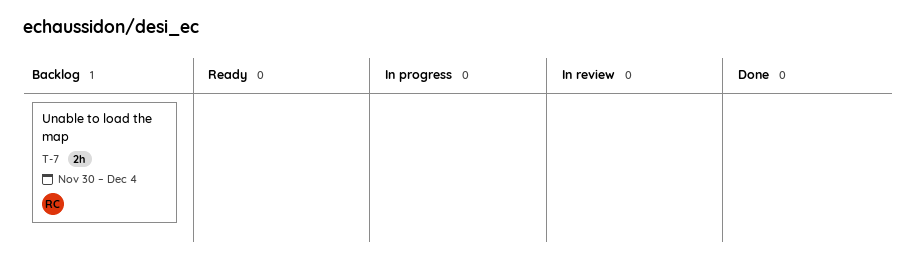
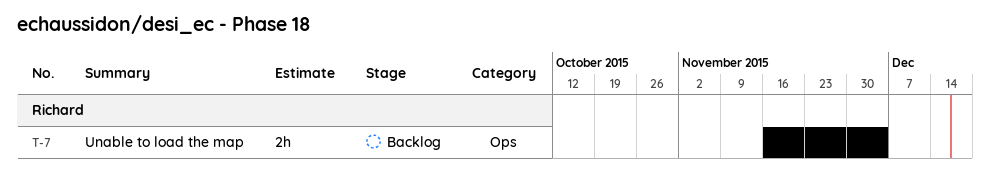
T-7, start: Nov 30 -> Nov 16

